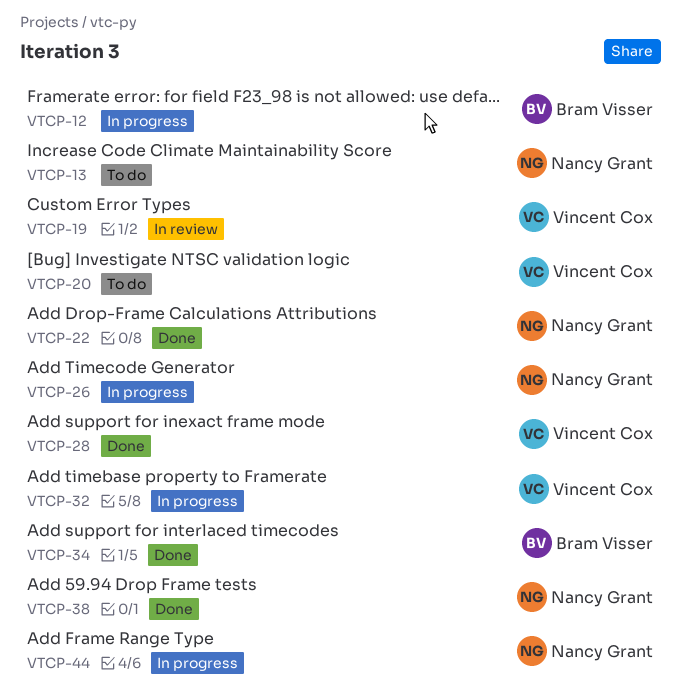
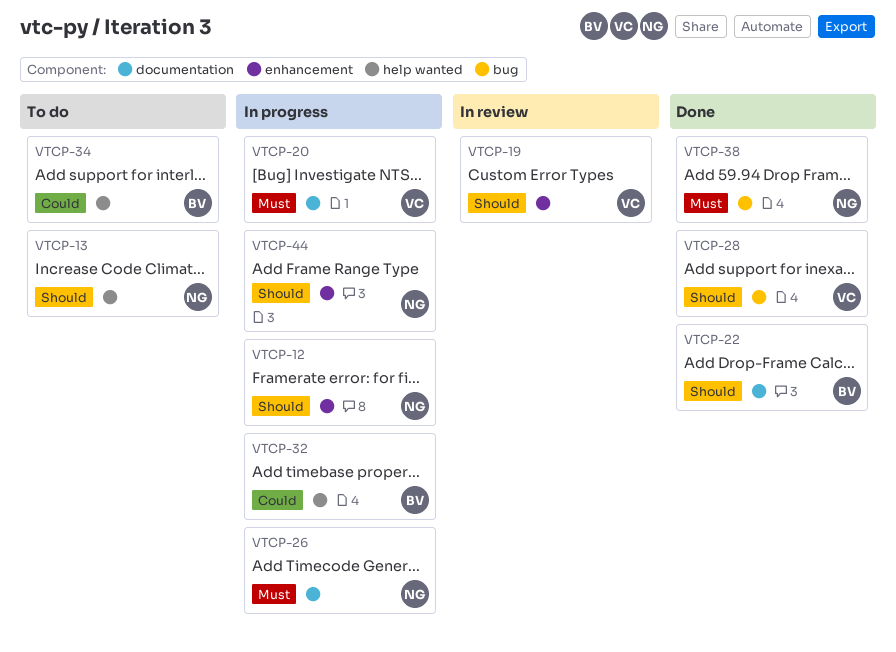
VTCP-12, owner: Bram Visser -> Nancy Grant
VTCP-20, status: To do -> In progress
VTCP-22, owner: Nancy Grant -> Bram Visser
VTCP-32, owner: Vincent Cox -> Bram Visser
VTCP-34, status: Done -> To do

